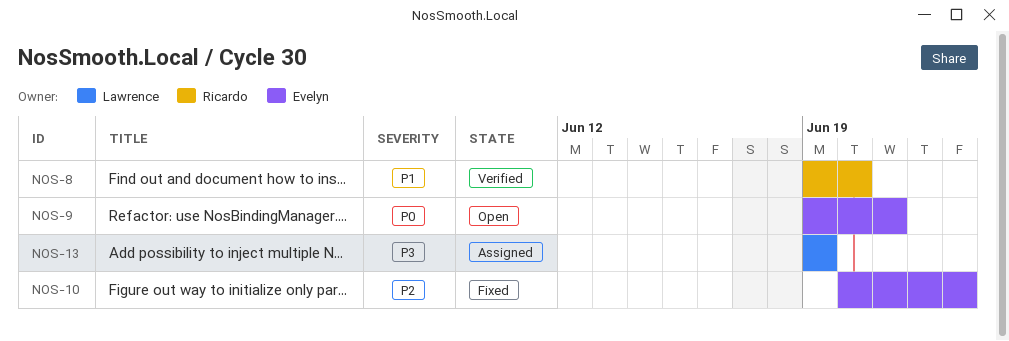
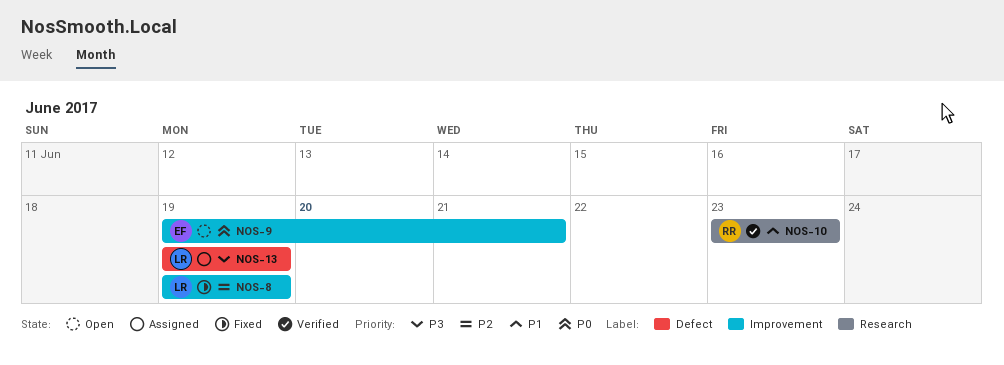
NOS-8, status: Verified -> Fixed
NOS-8, owner: Ricardo -> Lawrence
NOS-8, priority: P1 -> P2
NOS-8, due: Jun 20 -> Jun 19
NOS-10, status: Fixed -> Verified
NOS-10, owner: Evelyn -> Ricardo
NOS-10, priority: P2 -> P1
NOS-10, start: Jun 20 -> Jun 23

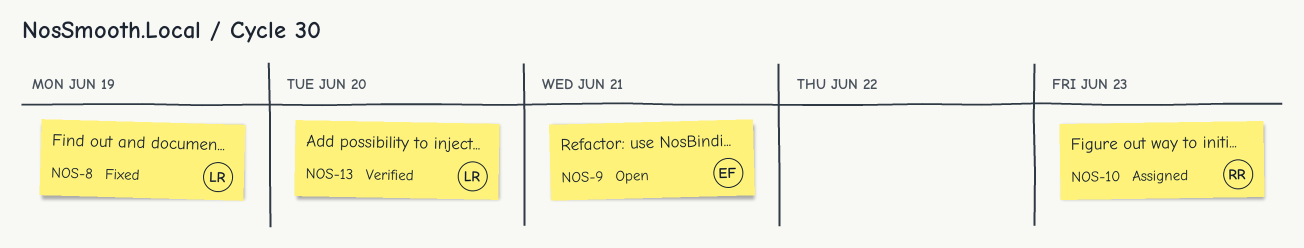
NOS-10, status: Verified -> Assigned
NOS-13, status: Assigned -> Verified
NOS-13, due: Jun 19 -> Jun 20

